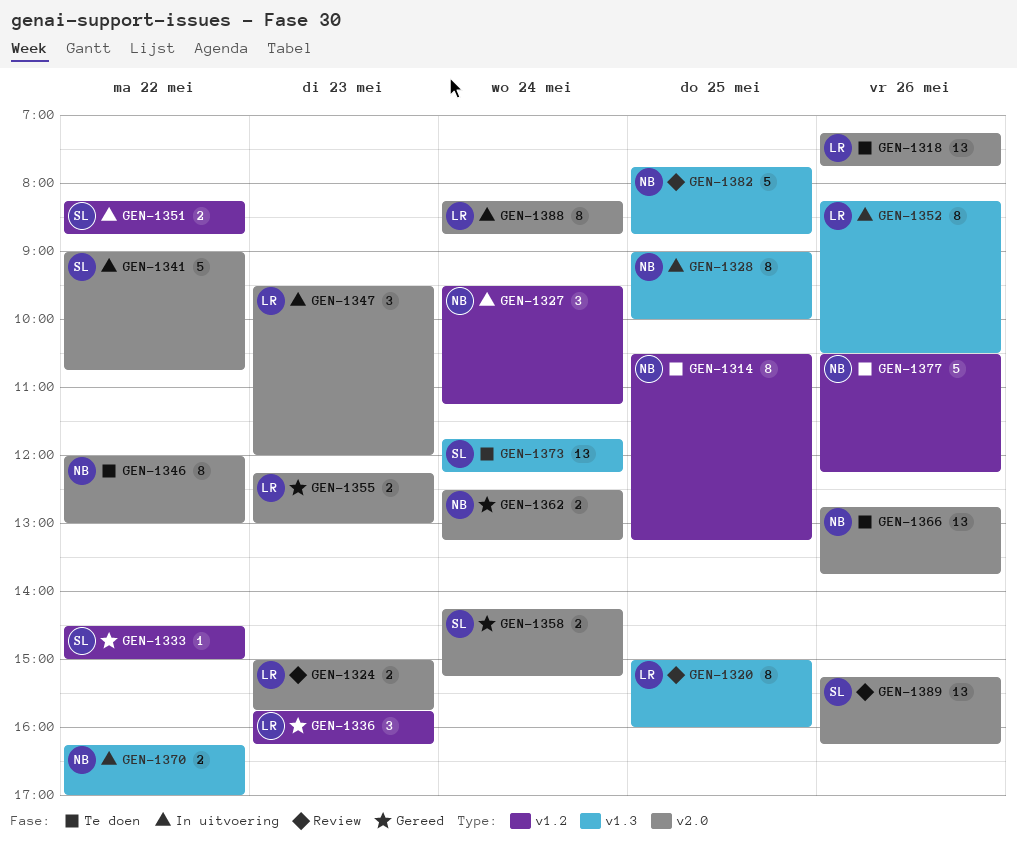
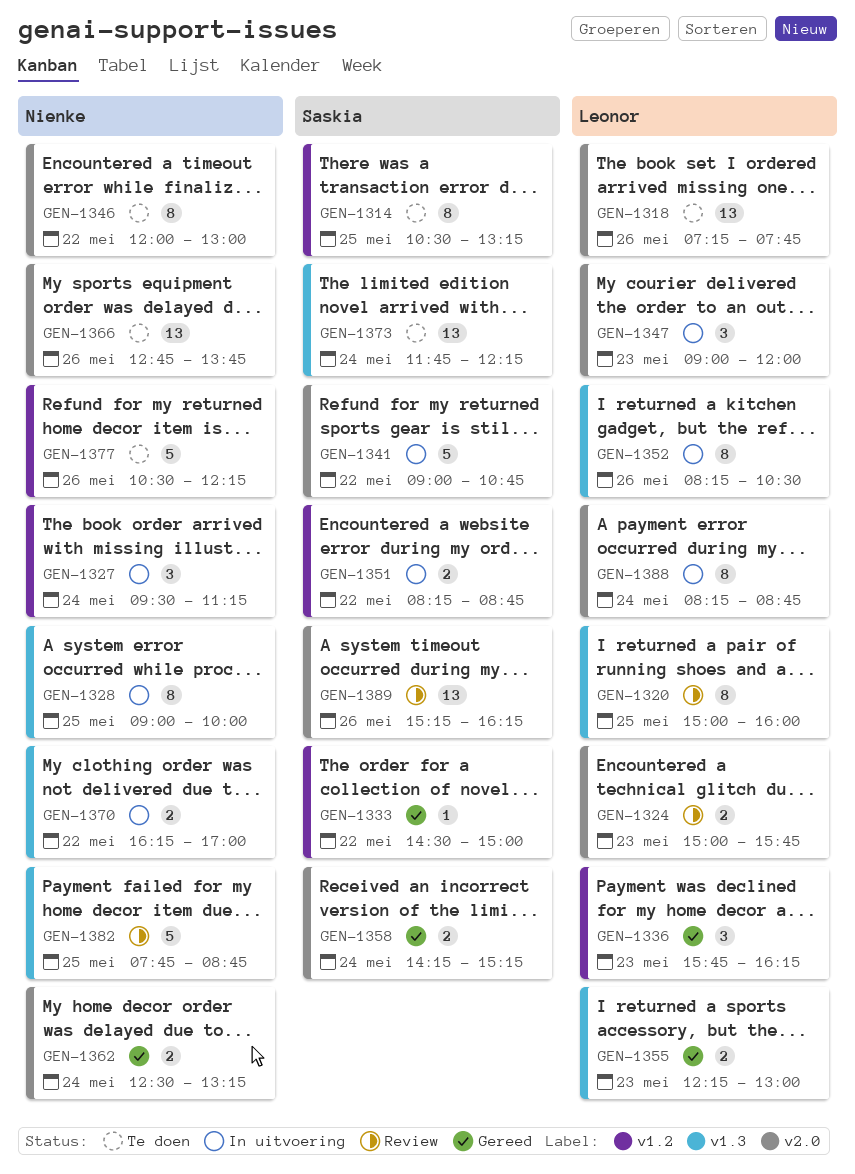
GEN-1314, owner: Nienke -> Saskia
GEN-1347, begins: 09:30 -> 09:00
GEN-1355, label: v2.0 -> v1.3

